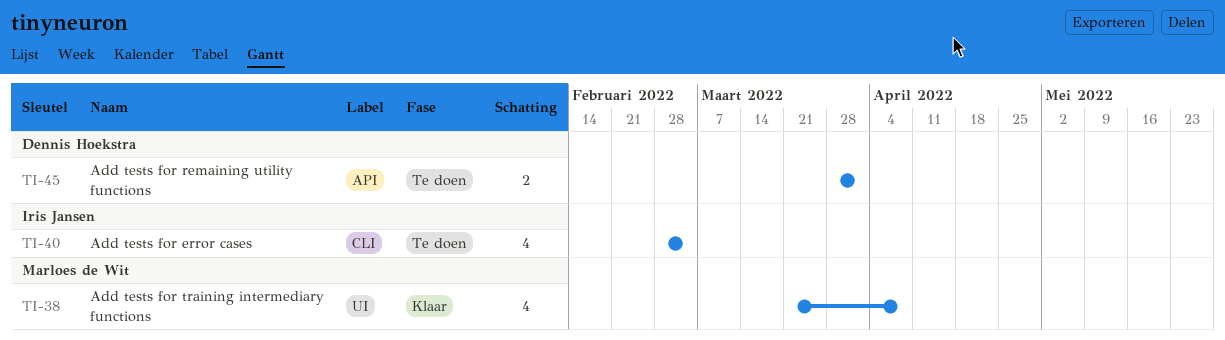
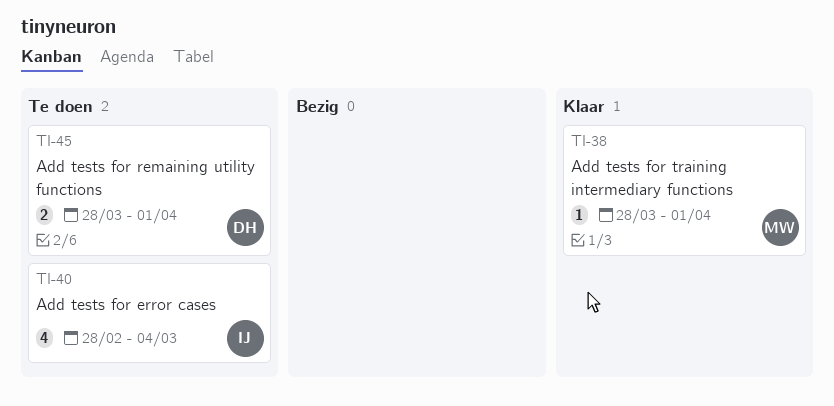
TI-38, estimate: 4 -> 1
TI-38, start: Mar 21 -> Mar 28
TI-38, due: Apr 8 -> Apr 1

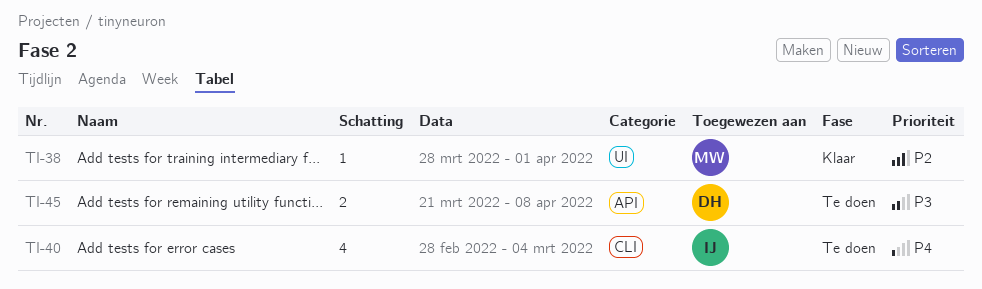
TI-45, start: Mar 28 -> Mar 21
TI-45, due: Apr 1 -> Apr 8

